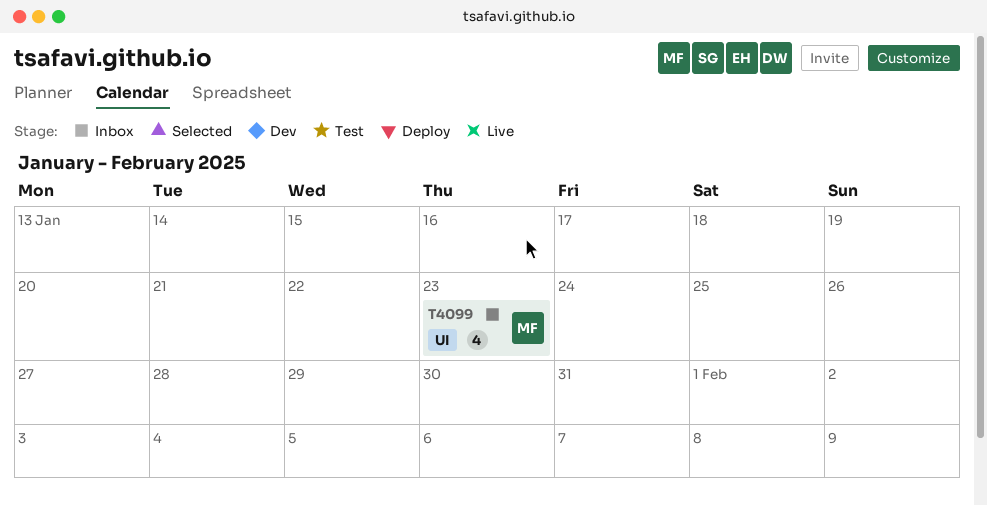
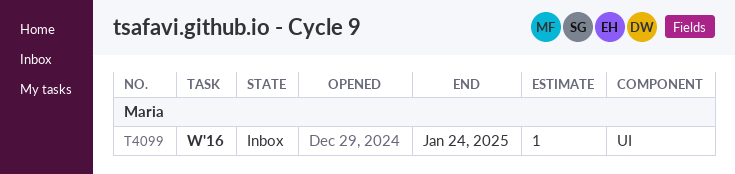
T4099, estimate: 4 -> 1
T4099, due: Jan 23 -> Jan 24

